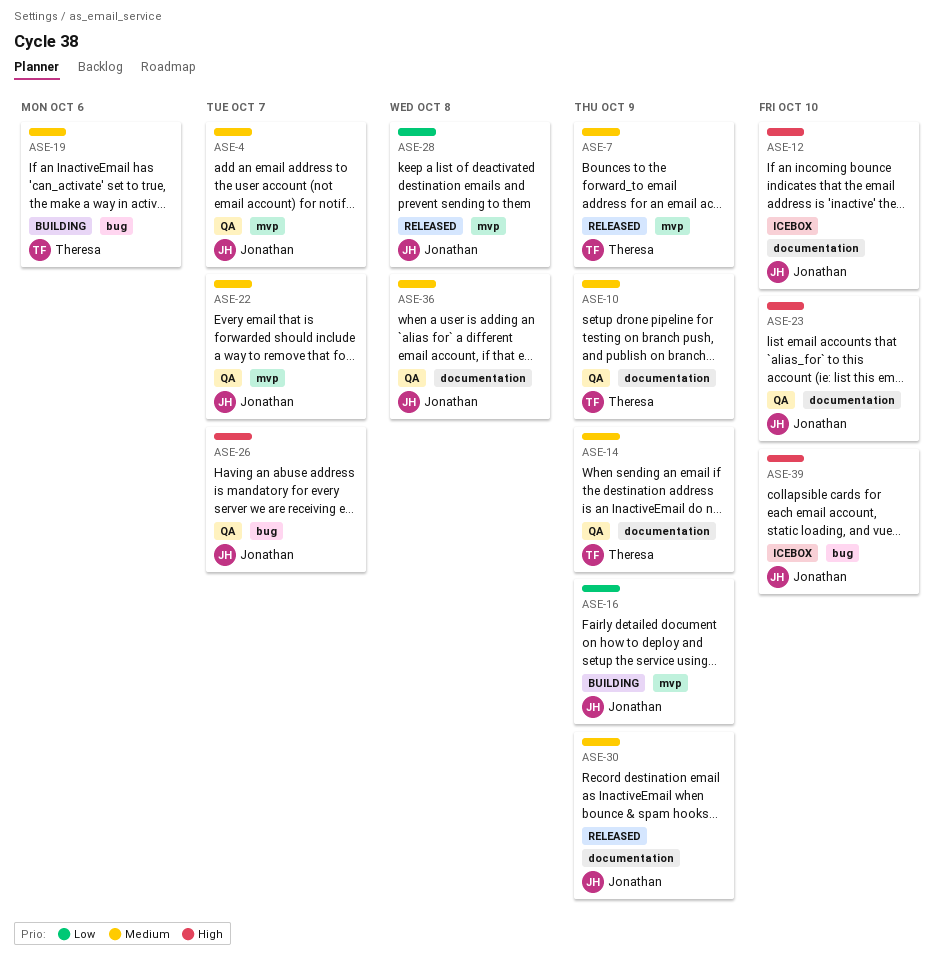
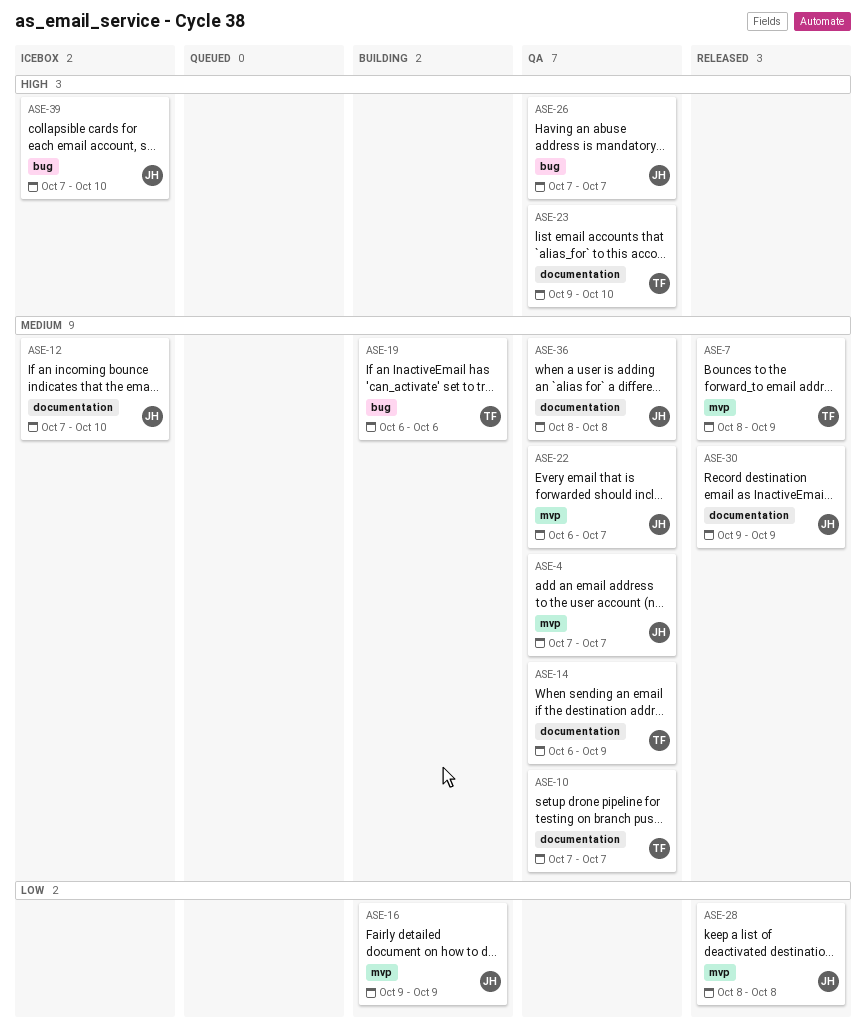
ASE-10, due: Oct 9 -> Oct 7
ASE-12, priority: High -> Medium
ASE-23, owner: Jonathan -> Theresa

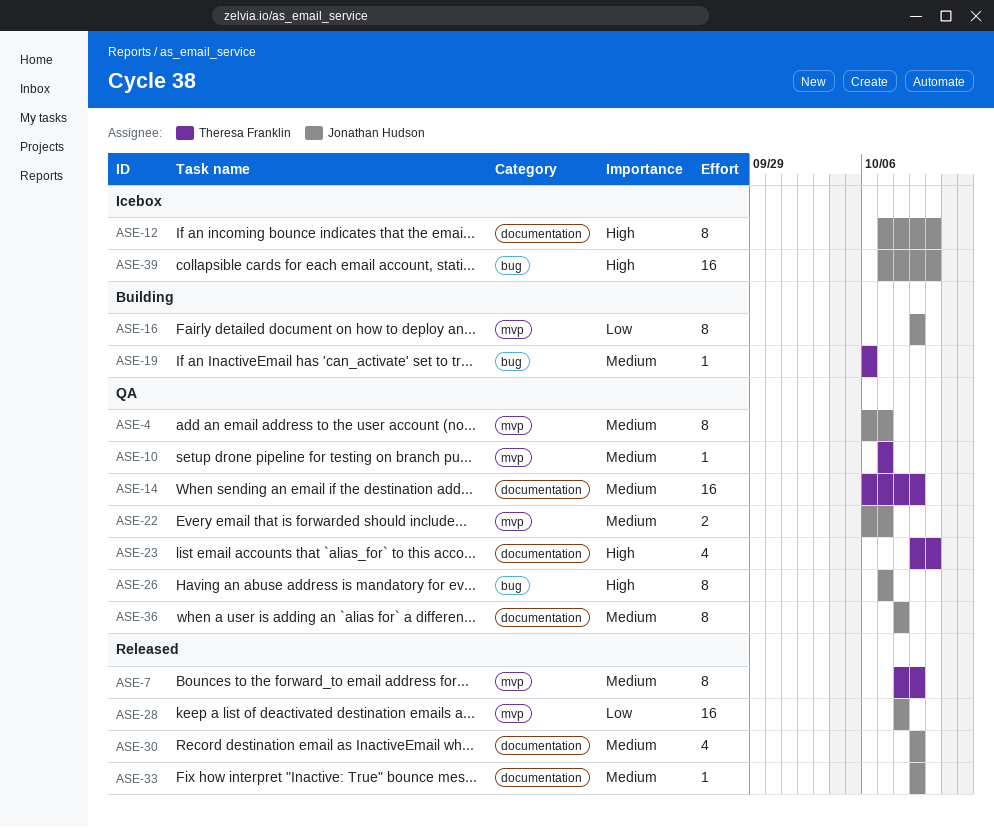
ASE-4, start: Oct 7 -> Oct 6
ASE-10, label: documentation -> mvp
ASE-12, priority: Medium -> High
ASE-33: none -> present

